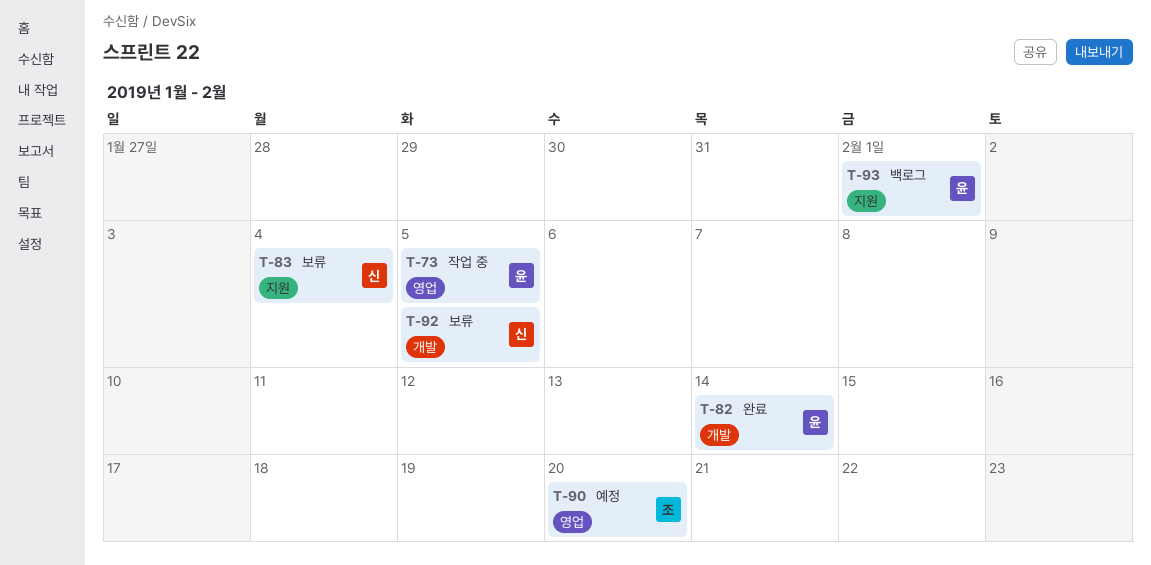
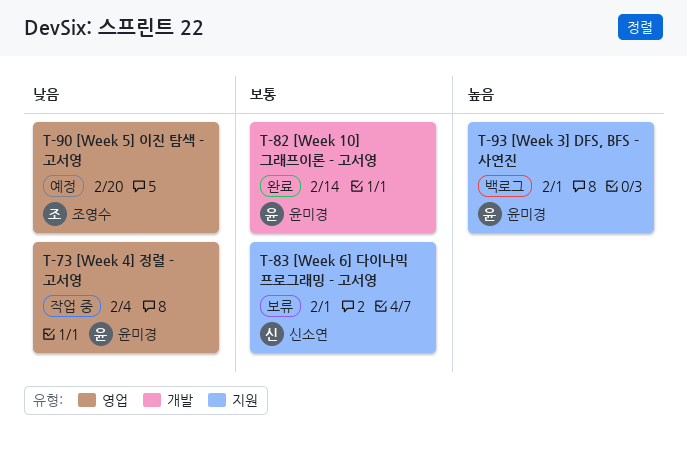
T-73, due: Feb 5 -> Feb 4
T-83, due: Feb 4 -> Feb 1
T-92: present -> none

